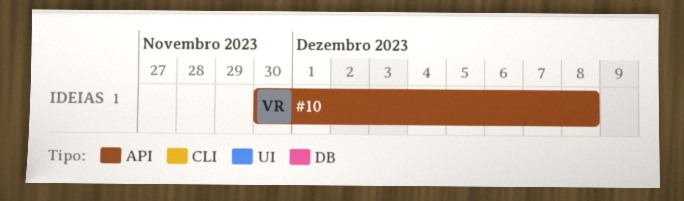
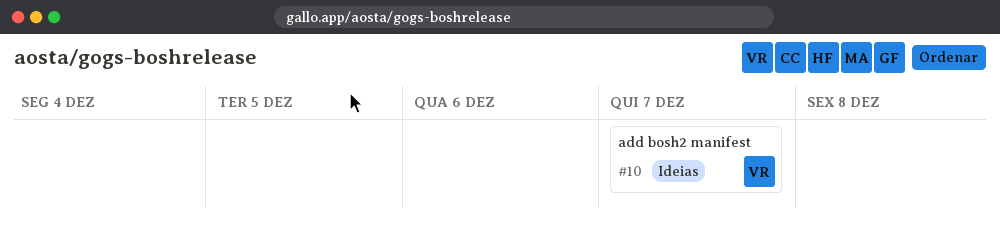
#10, due: Dec 8 -> Dec 7

